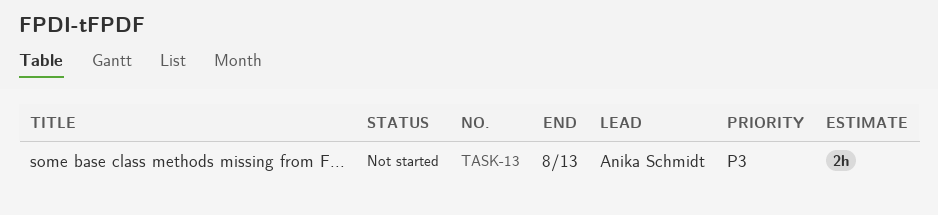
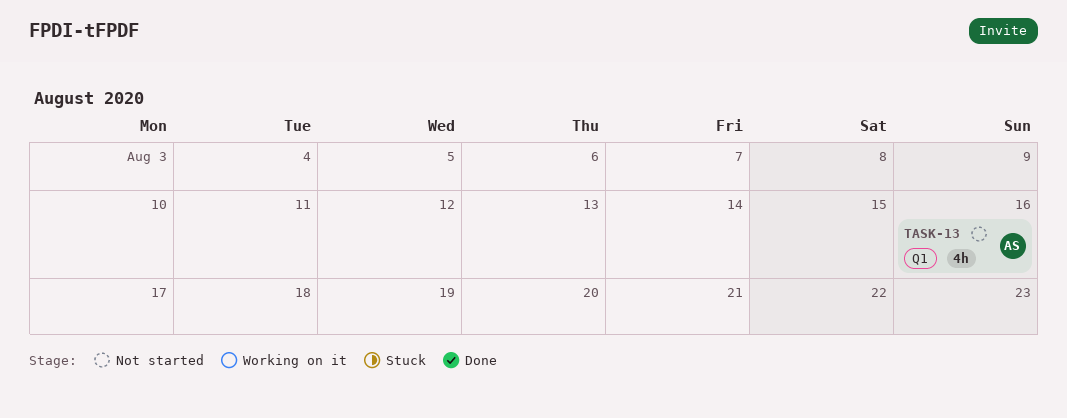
TASK-13, estimate: 2h -> 4h
TASK-13, due: Aug 13 -> Aug 16

